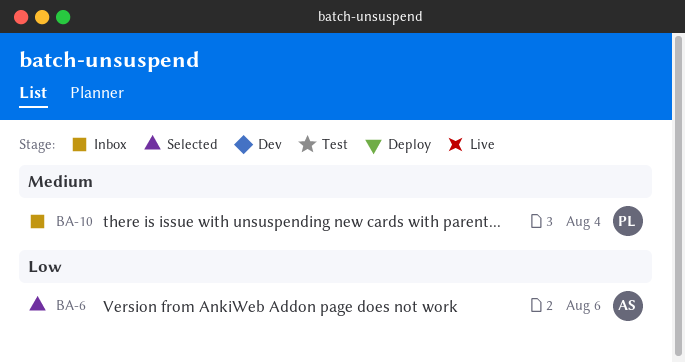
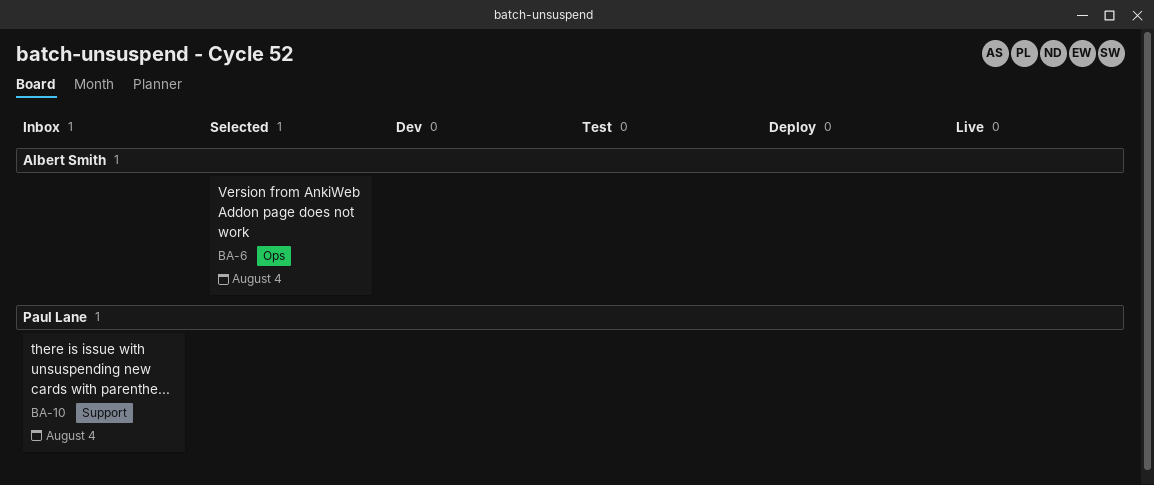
BA-6, due: Aug 6 -> Aug 4

